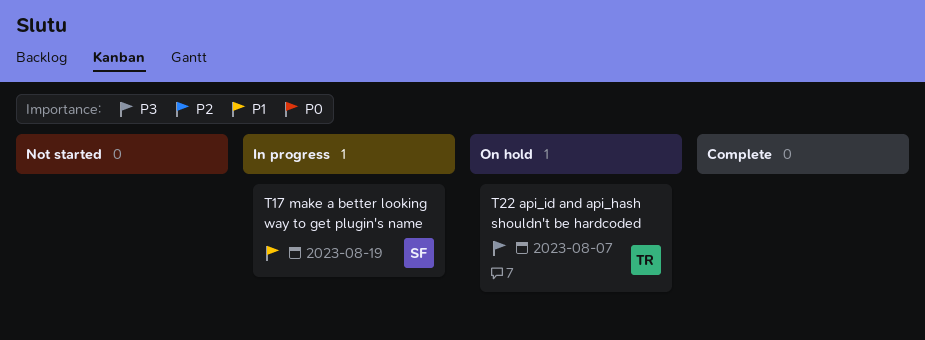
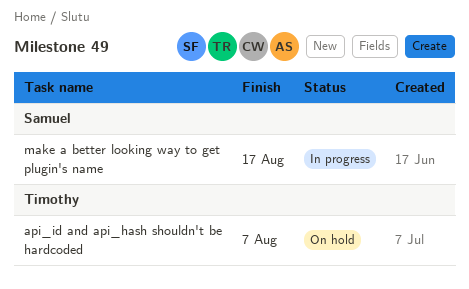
make a better looking way to get plugin's name, due: Aug 19 -> Aug 17

